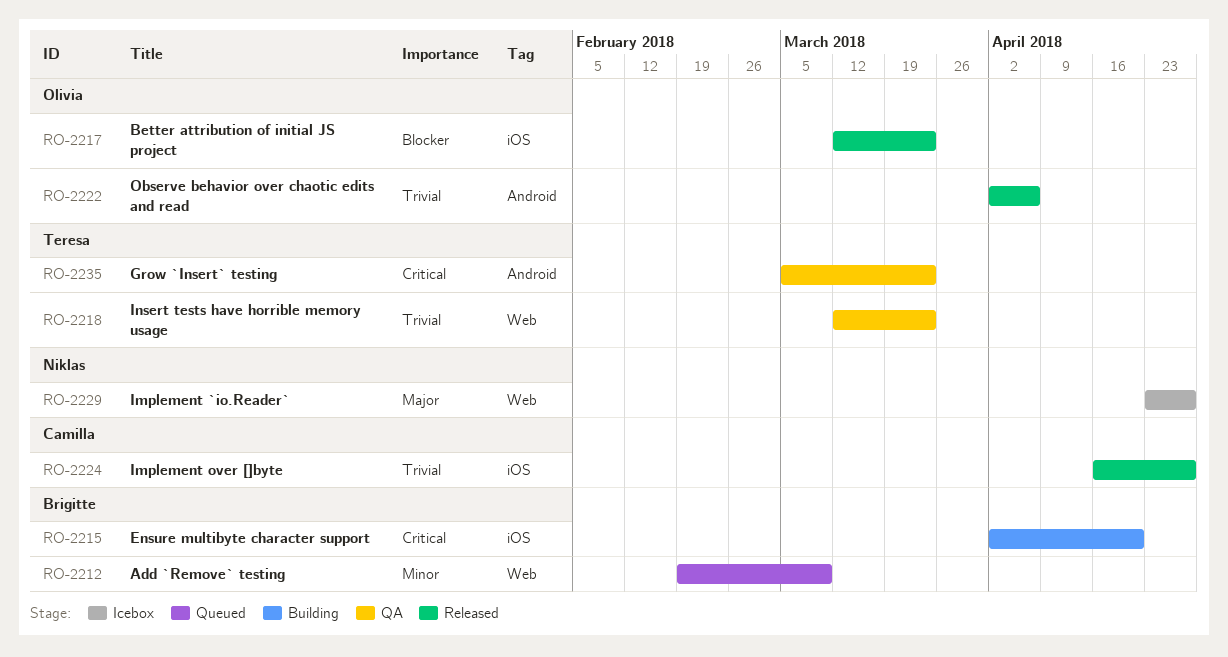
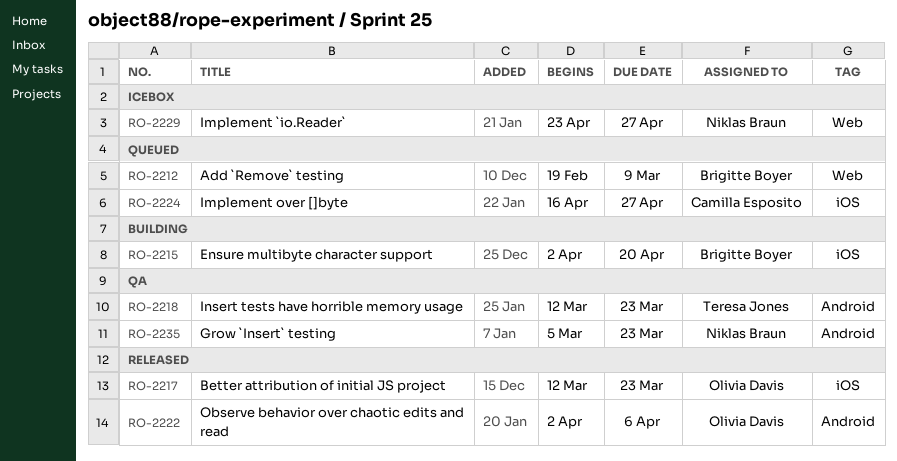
RO-2218, label: Web -> Android
RO-2224, status: Released -> Queued
RO-2235, owner: Teresa Jones -> Niklas Braun

